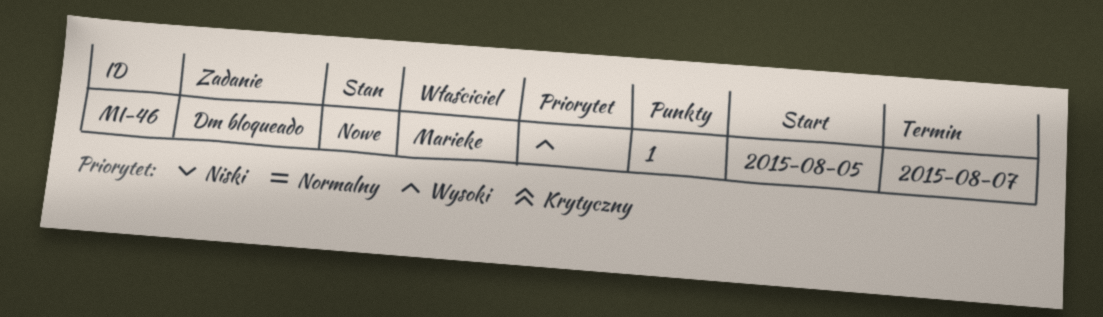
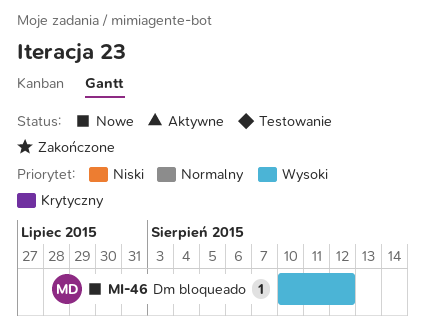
MI-46, start: Aug 5 -> Aug 10
MI-46, due: Aug 7 -> Aug 12

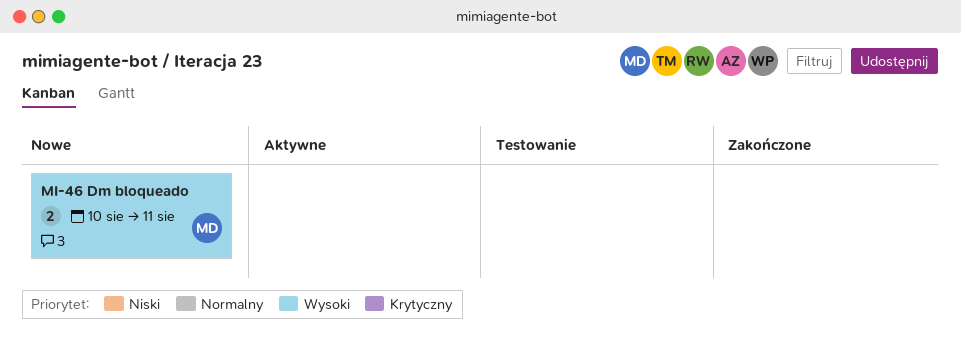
MI-46, estimate: 1 -> 2
MI-46, due: Aug 12 -> Aug 11

